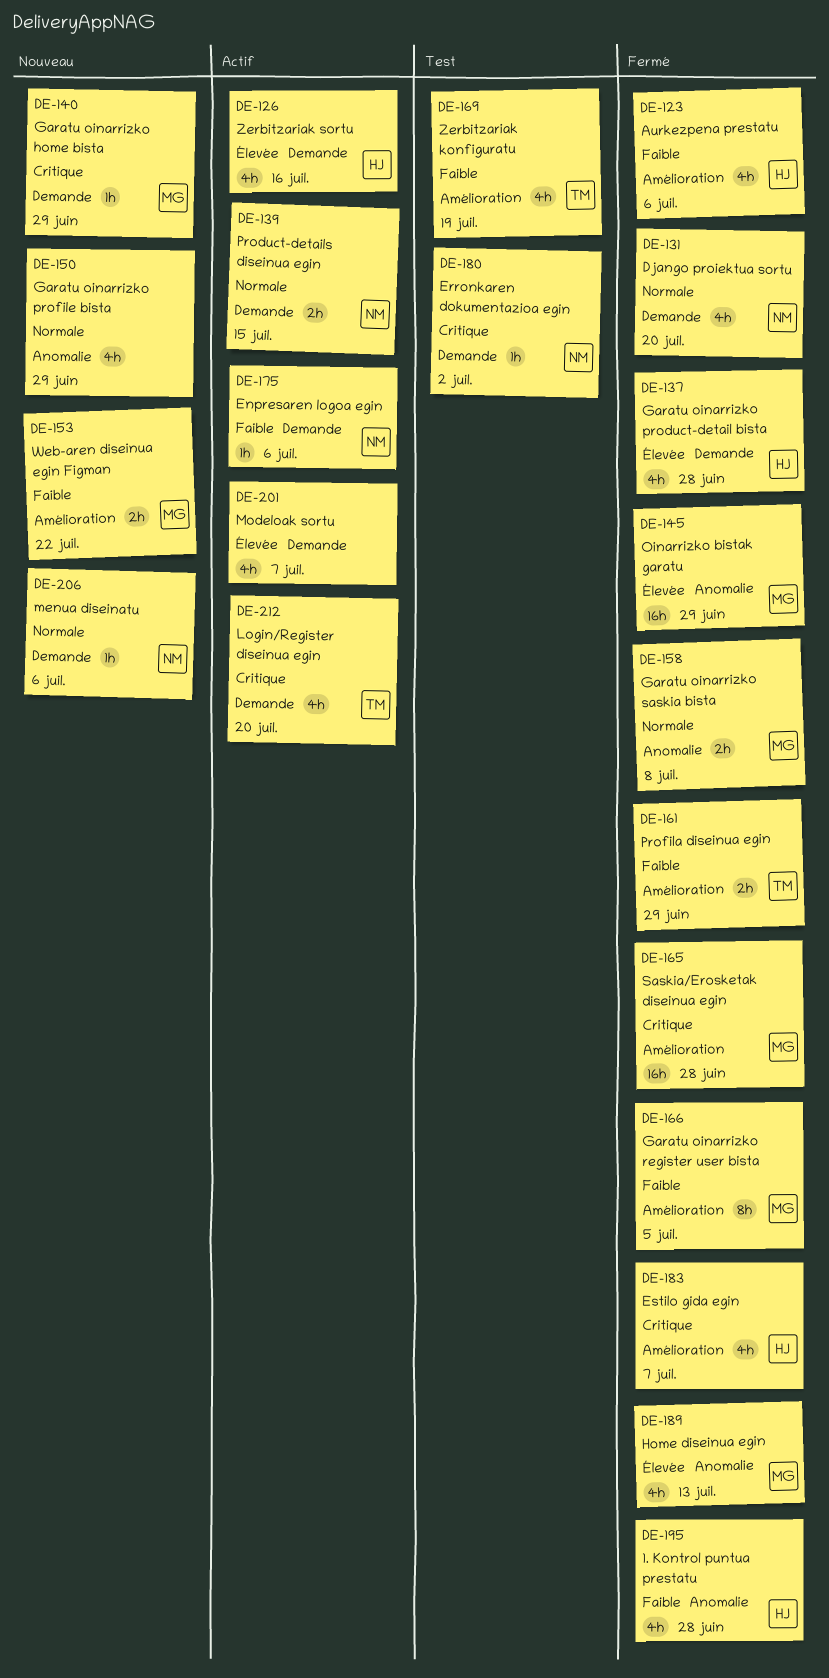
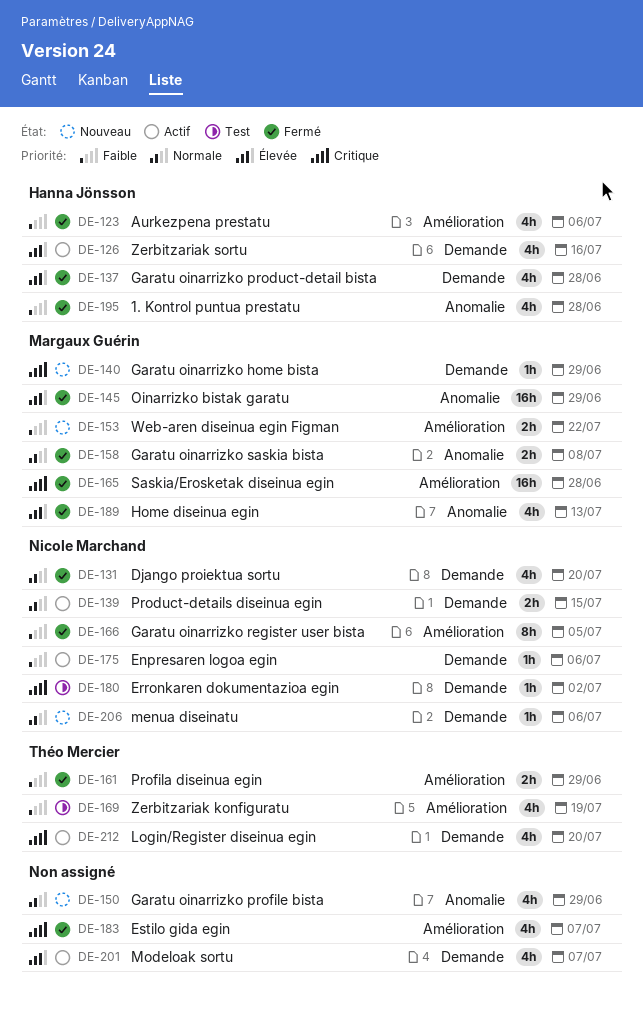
DE-166, owner: Margaux Guérin -> Nicole Marchand
DE-183, owner: Hanna Jönsson -> none

